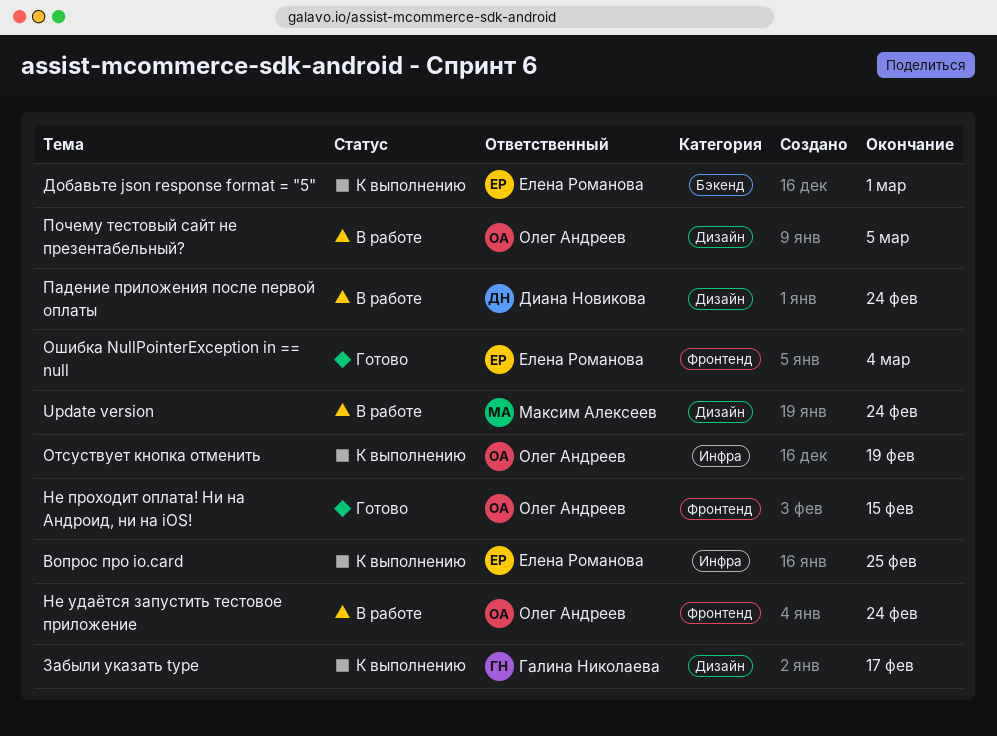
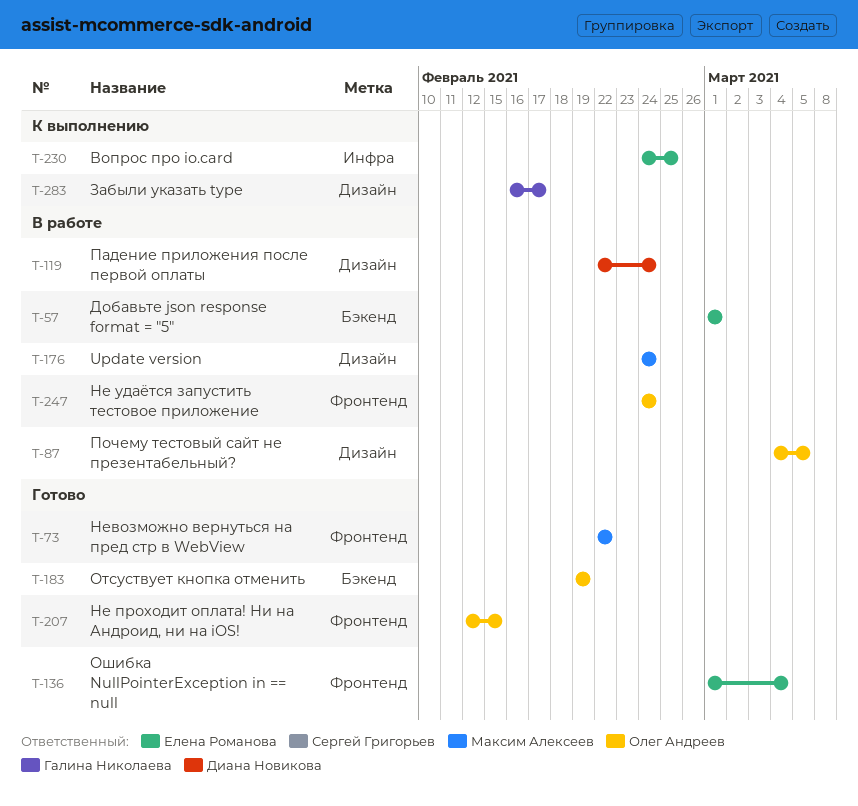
Добавьте json response format = "5", status: К выполнению -> В работе
Невозможно вернуться на пред стр в WebView: none -> present
Отсуствует кнопка отменить, status: К выполнению -> Готово
Отсуствует кнопка отменить, label: Инфра -> Бэкенд

